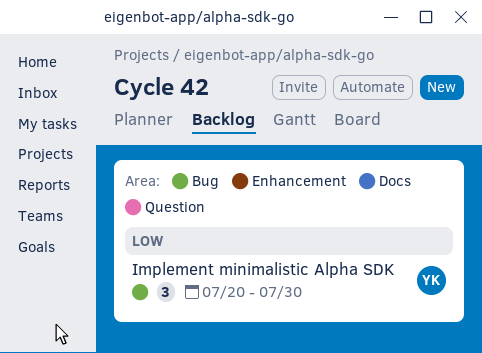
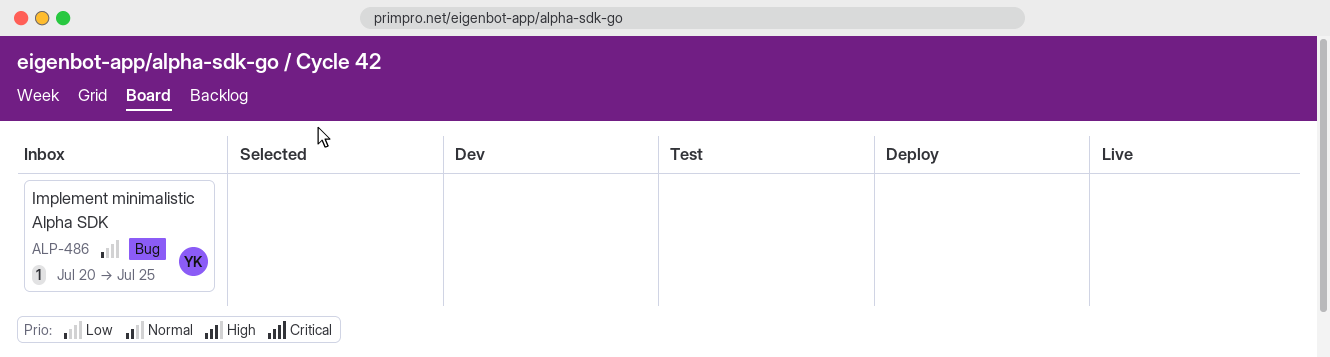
Implement minimalistic Alpha SDK, estimate: 3 -> 1
Implement minimalistic Alpha SDK, due: Jul 30 -> Jul 25

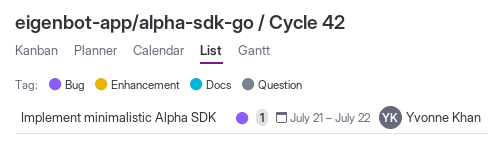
Implement minimalistic Alpha SDK, start: Jul 20 -> Jul 21
Implement minimalistic Alpha SDK, due: Jul 25 -> Jul 22

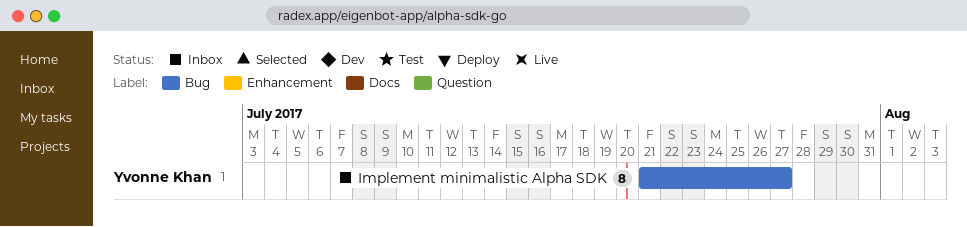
Implement minimalistic Alpha SDK, estimate: 1 -> 8
Implement minimalistic Alpha SDK, due: Jul 22 -> Jul 27

